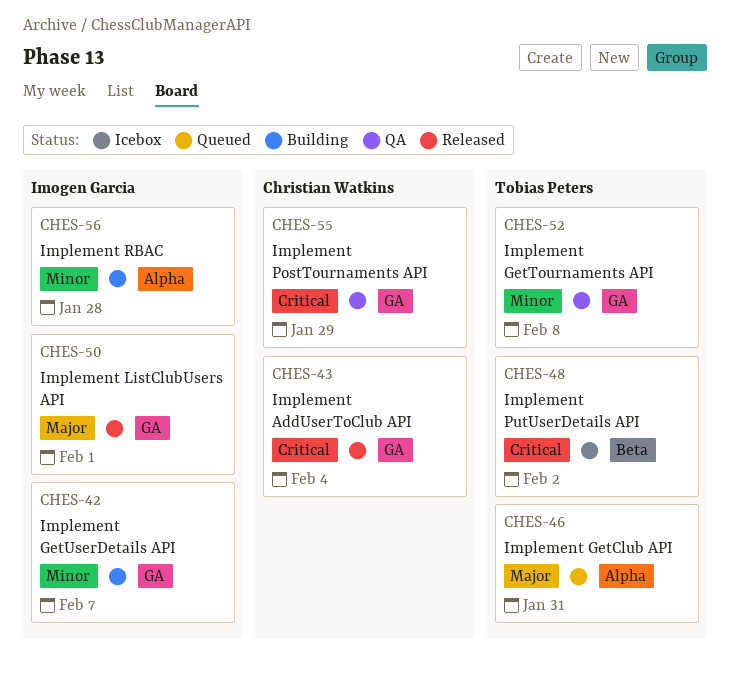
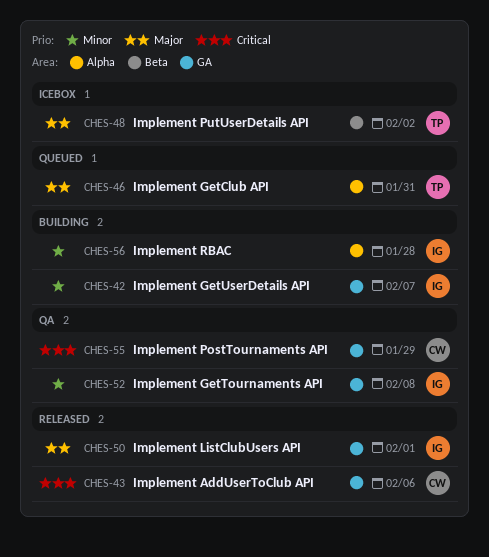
CHES-43, due: Feb 4 -> Feb 6
CHES-48, priority: Critical -> Major
CHES-52, owner: Tobias Peters -> Imogen Garcia

